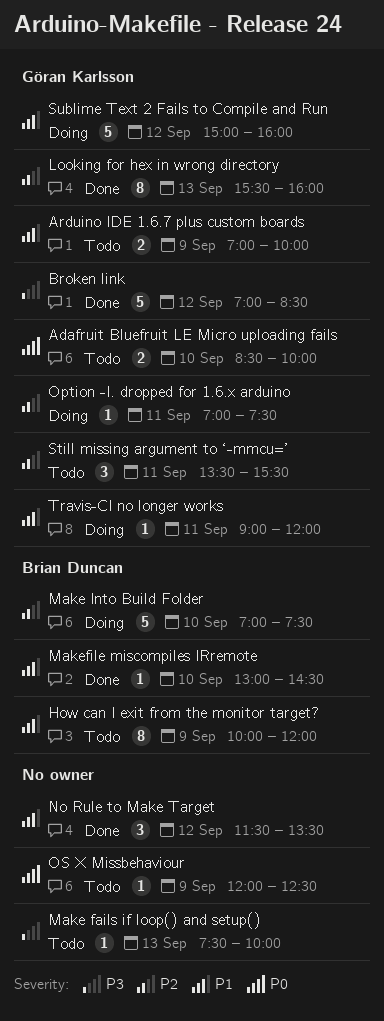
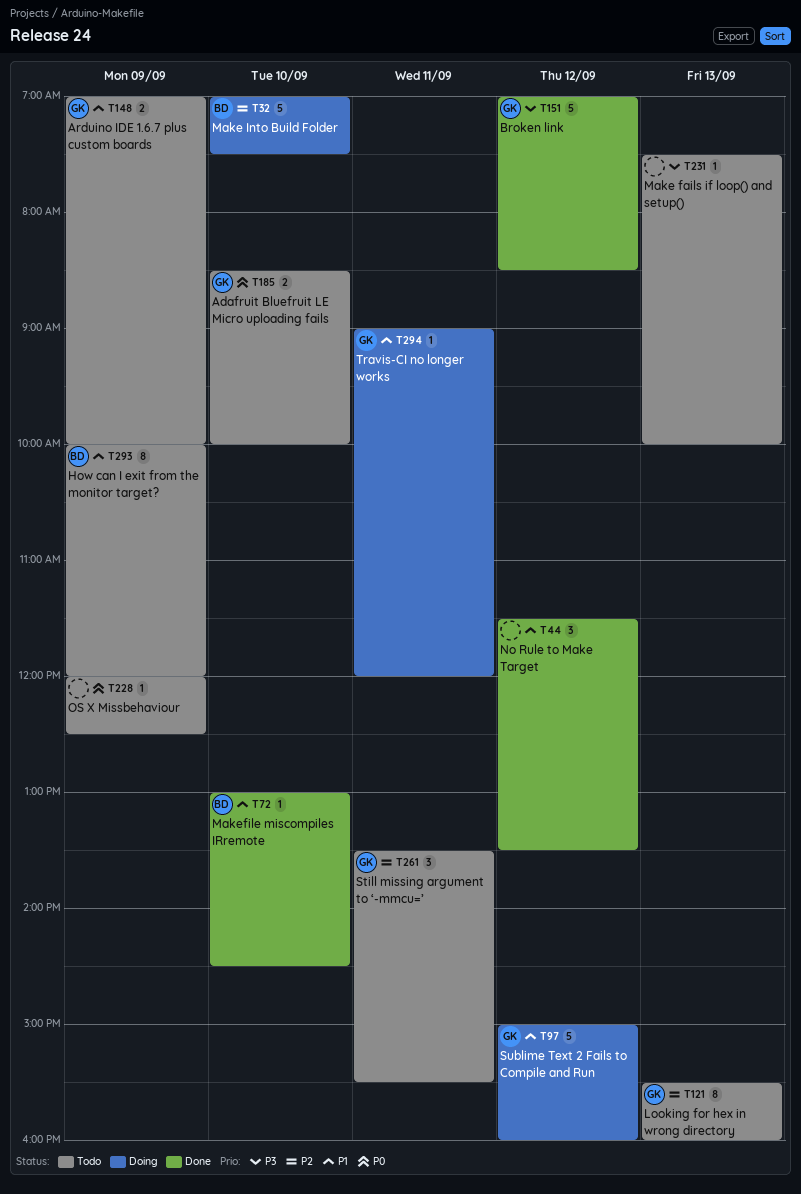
Looking for hex in wrong directory, status: Done -> Todo
Option -I. dropped for 1.6.x arduino: present -> none

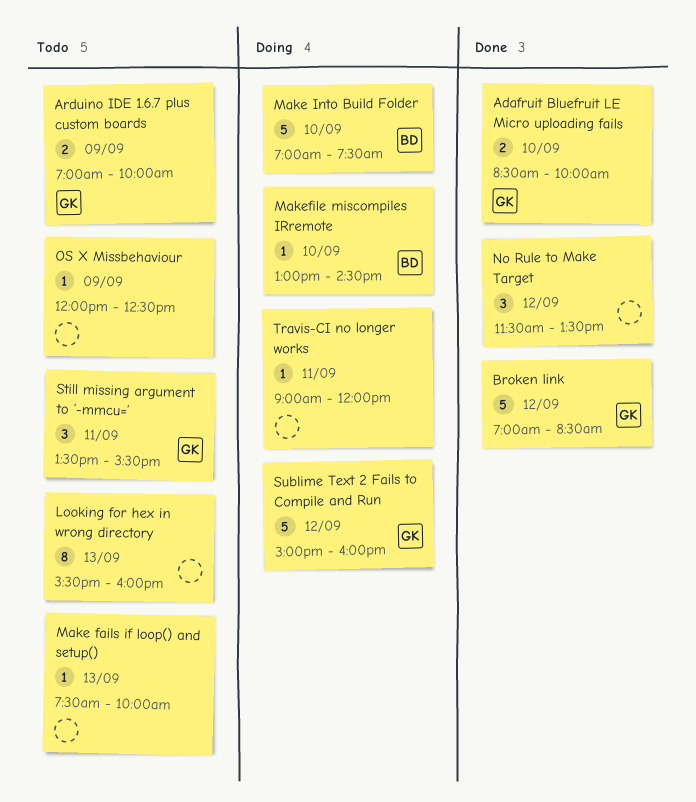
Adafruit Bluefruit LE Micro uploading fails, status: Todo -> Done
How can I exit from the monitor target?: present -> none
Looking for hex in wrong directory, owner: GK -> none
Makefile miscompiles IRremote, status: Done -> Doing
Travis-CI no longer works, owner: GK -> none

